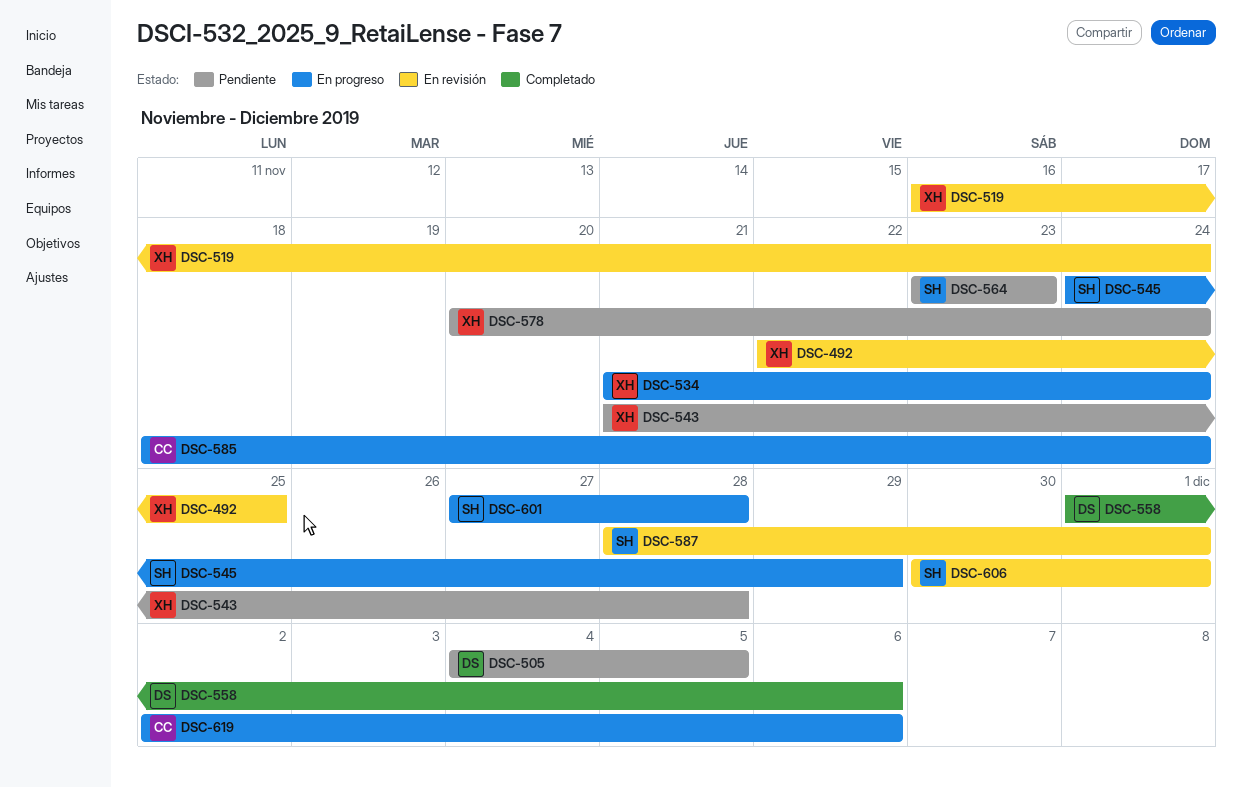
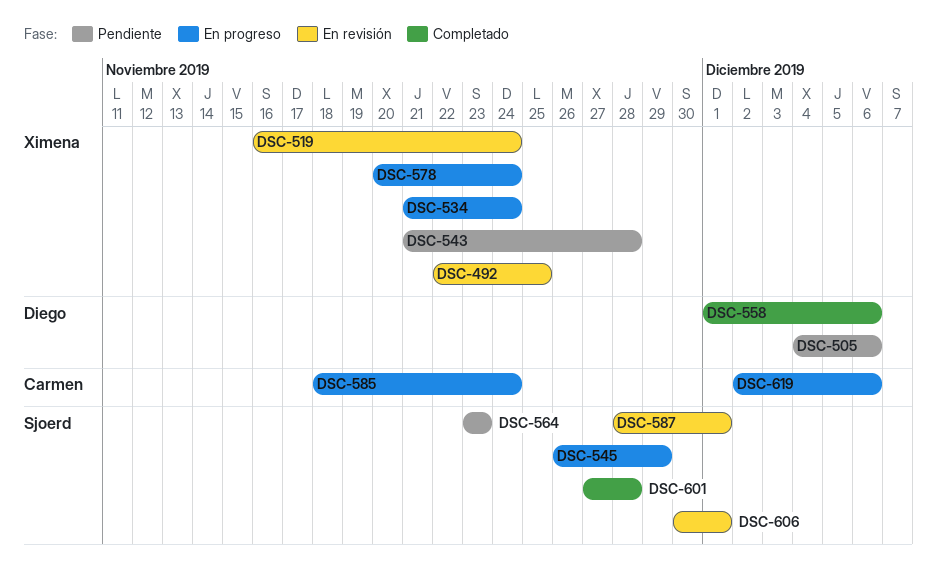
DSC-505, due: Dec 5 -> Dec 6
DSC-545, start: Nov 24 -> Nov 26
DSC-578, status: Pendiente -> En progreso
DSC-601, status: En progreso -> Completado

